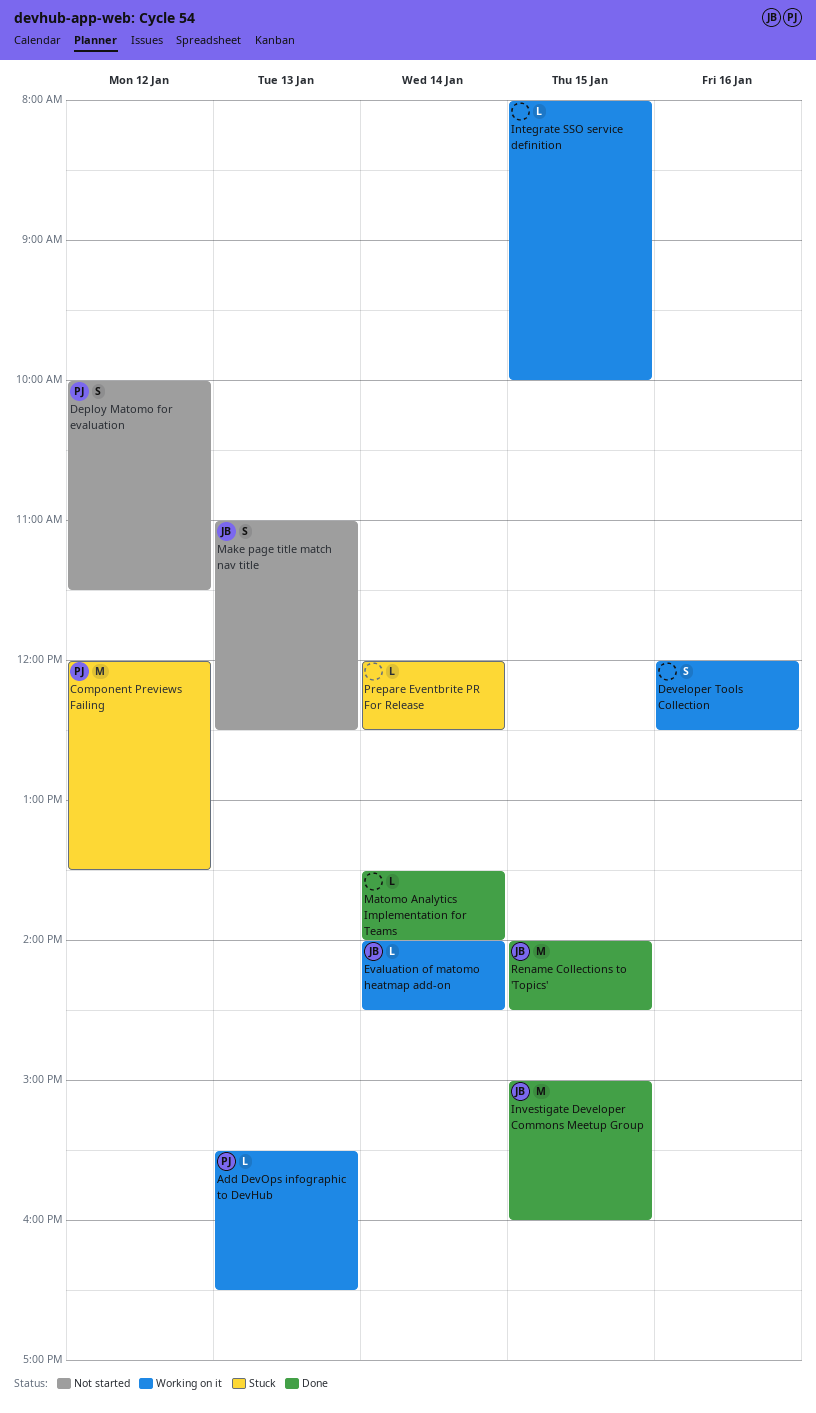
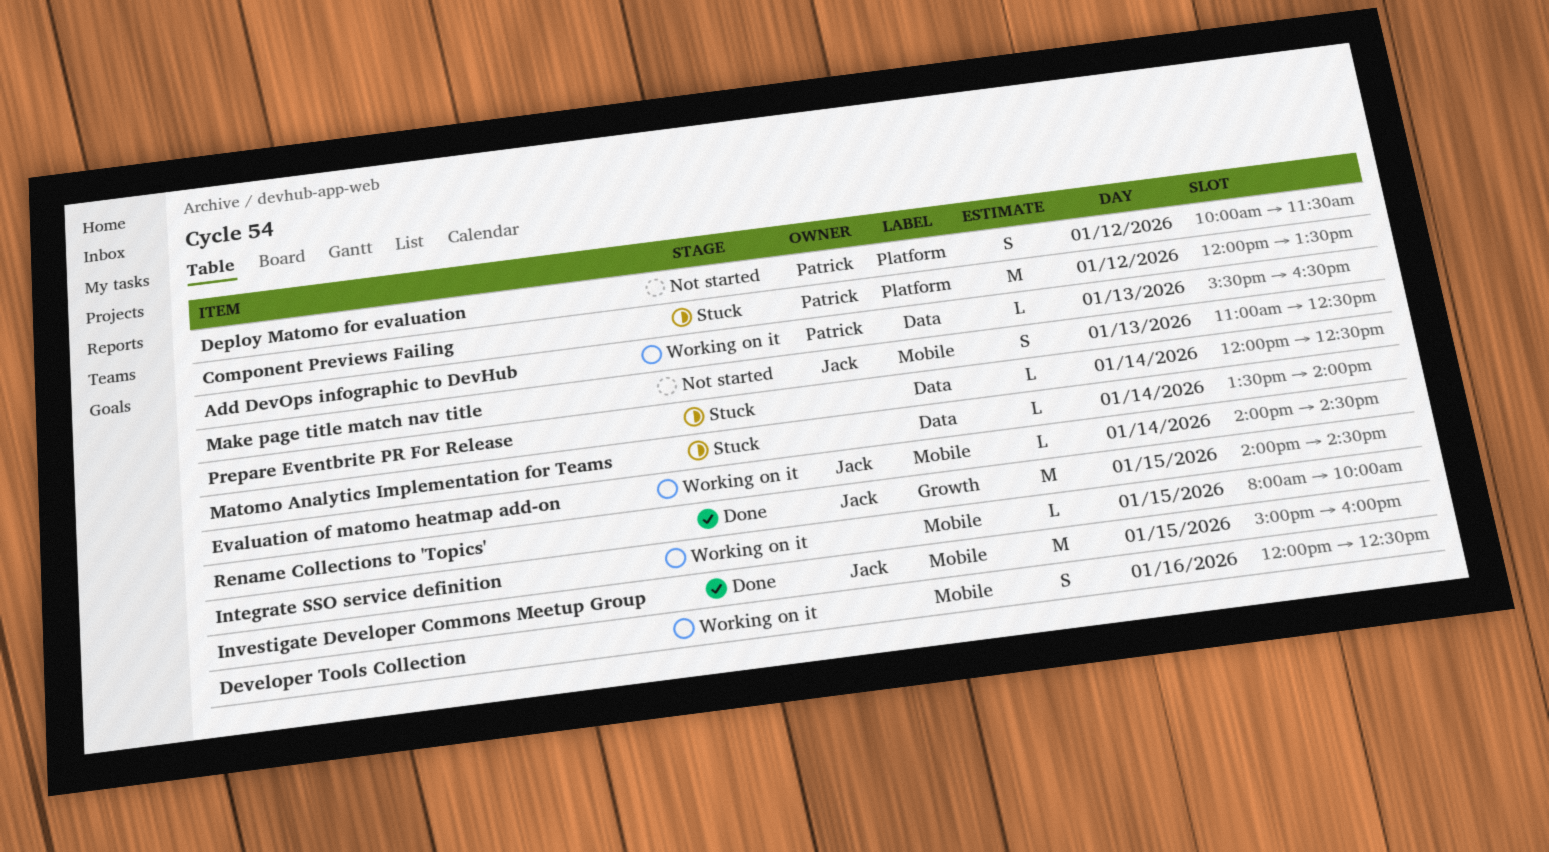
Matomo Analytics Implementation for Teams, status: Done -> Stuck

